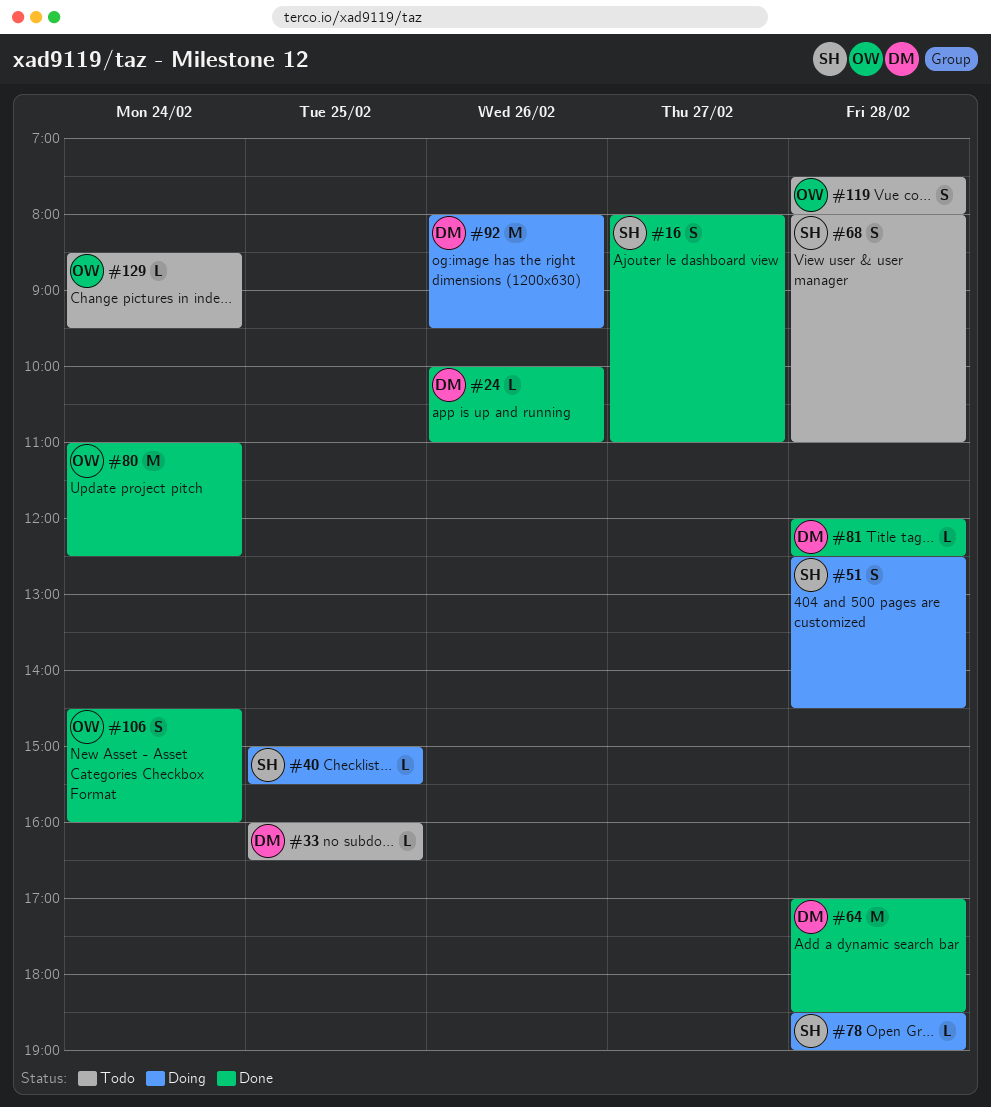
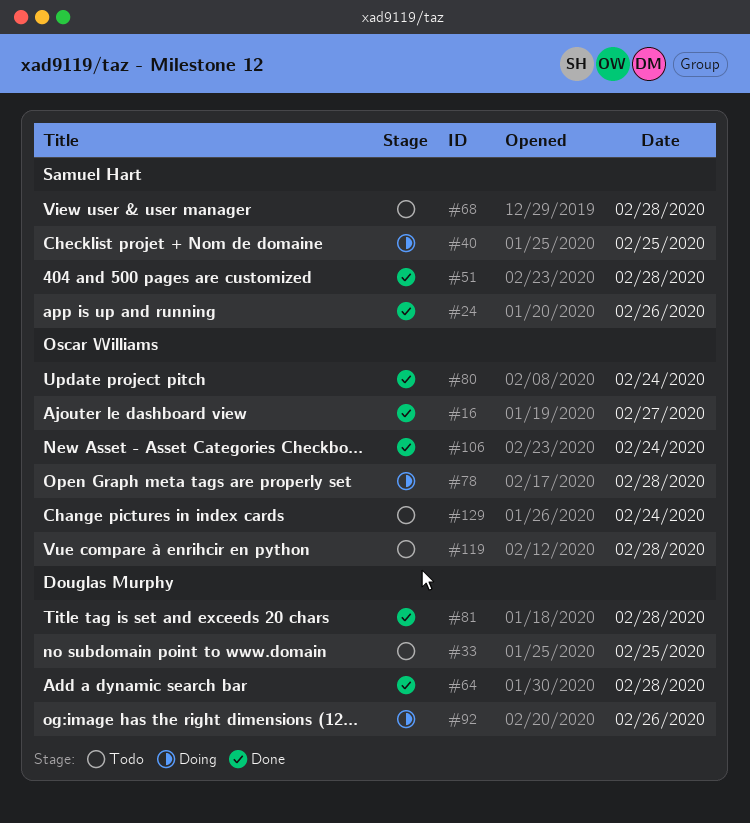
#16, owner: Samuel Hart -> Oscar Williams
#24, owner: Douglas Murphy -> Samuel Hart
#51, status: Doing -> Done
#78, owner: Samuel Hart -> Oscar Williams

